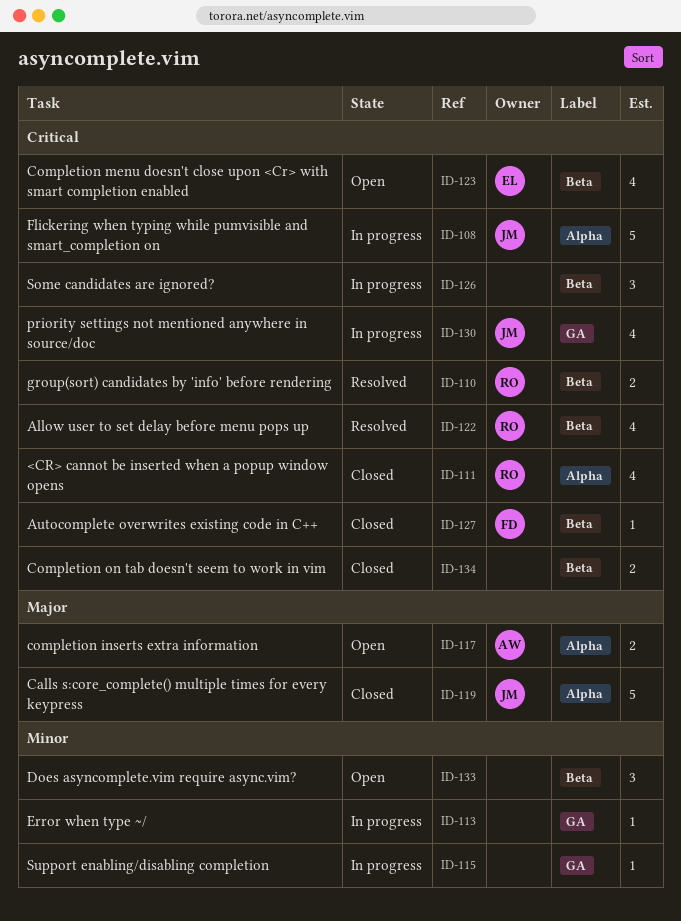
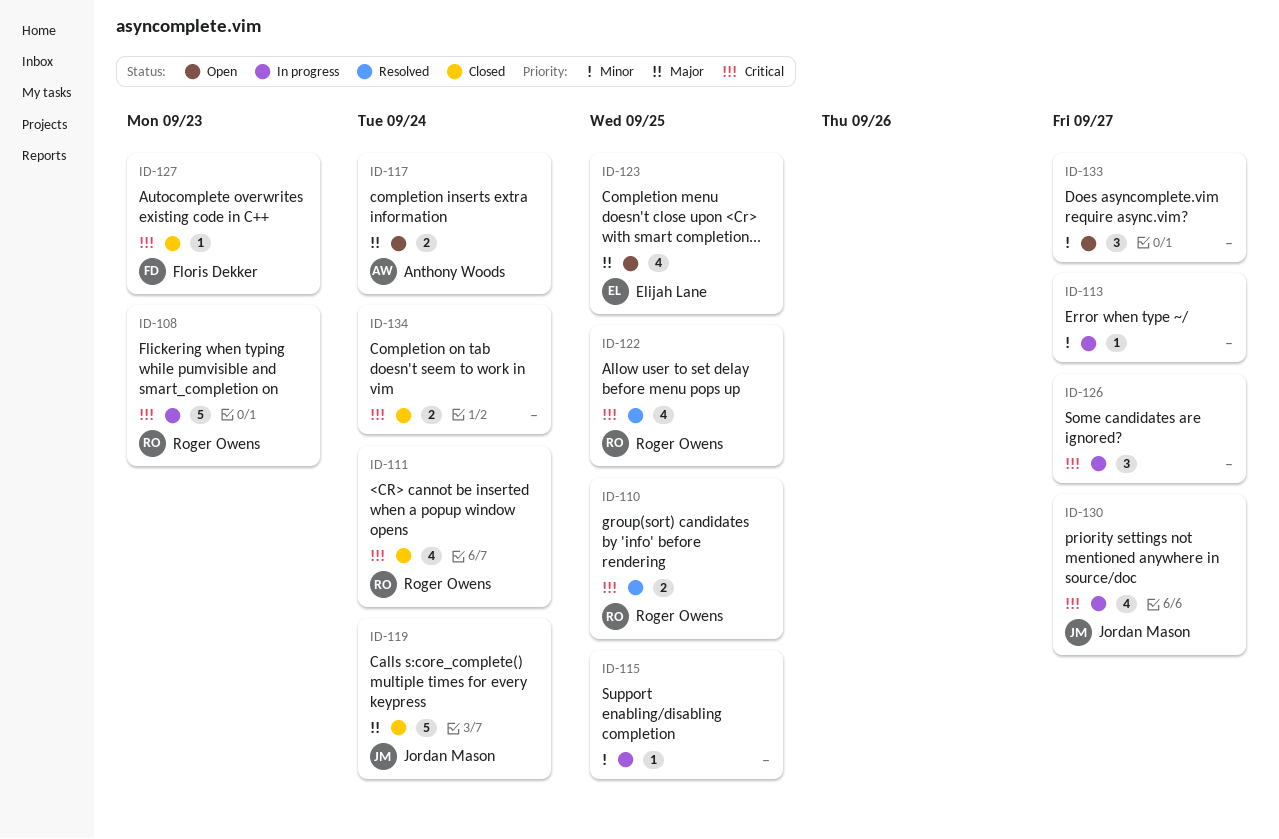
ID-108, owner: Jordan Mason -> Roger Owens
ID-123, priority: Critical -> Major

